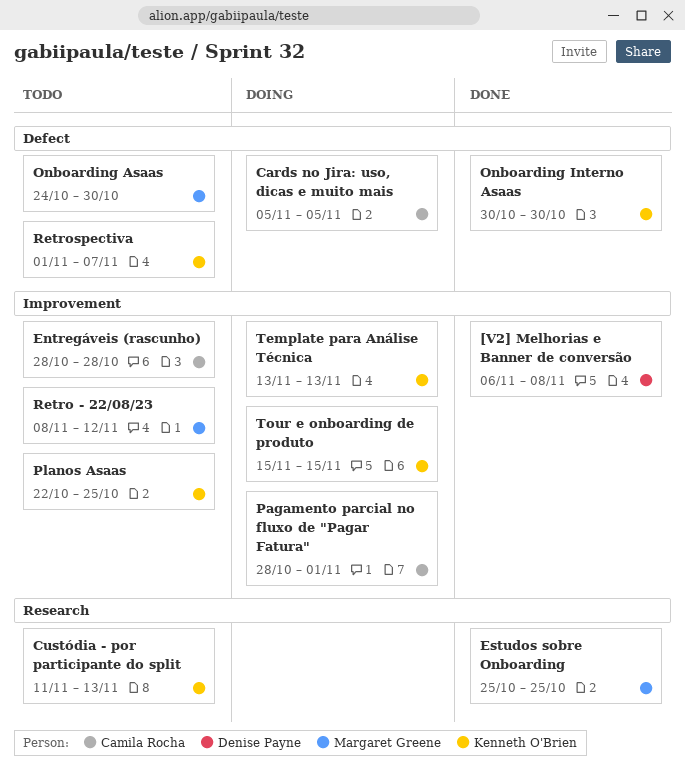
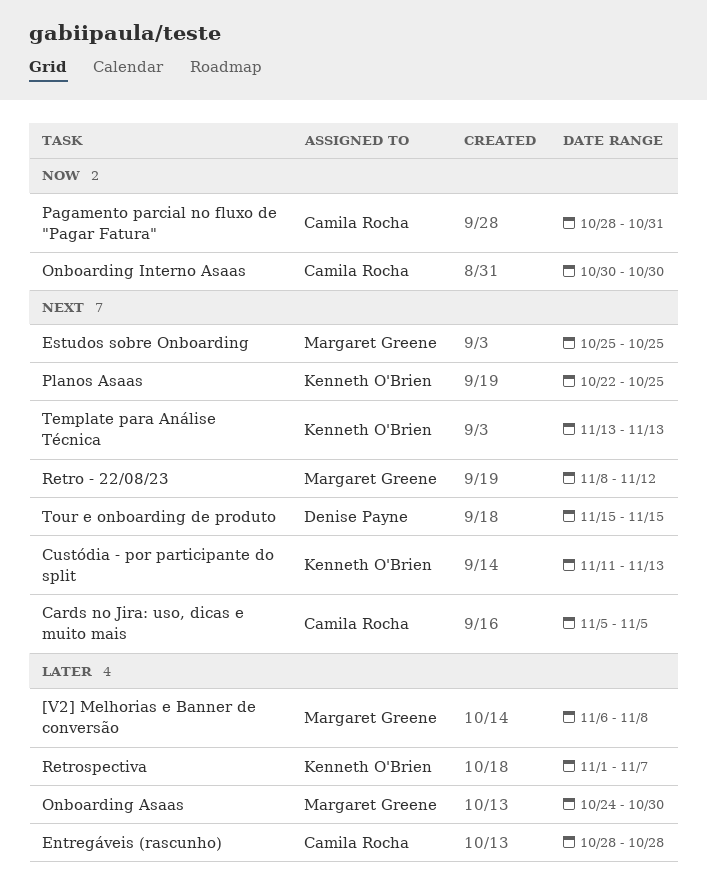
[V2] Melhorias e Banner de conversão, owner: Denise Payne -> Margaret Greene
Onboarding Interno Asaas, owner: Kenneth O'Brien -> Camila Rocha
Pagamento parcial no fluxo de "Pagar Fatura", due: Nov 1 -> Oct 31
Tour e onboarding de produto, owner: Kenneth O'Brien -> Denise Payne

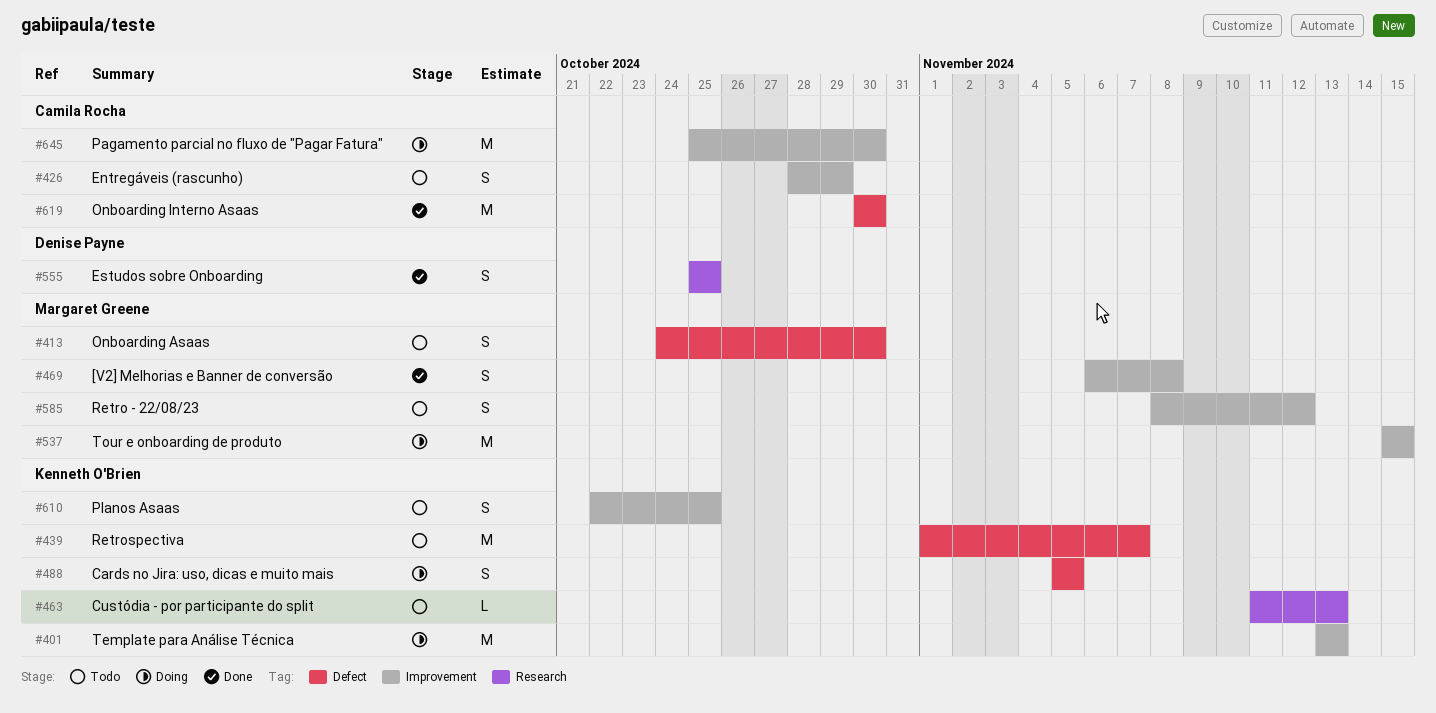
Cards no Jira: uso, dicas e muito mais, owner: Camila Rocha -> Kenneth O'Brien
Entregáveis (rascunho), due: Oct 28 -> Oct 29
Estudos sobre Onboarding, owner: Margaret Greene -> Denise Payne
Pagamento parcial no fluxo de "Pagar Fatura", start: Oct 28 -> Oct 25
Pagamento parcial no fluxo de "Pagar Fatura", due: Oct 31 -> Oct 30
Tour e onboarding de produto, owner: Denise Payne -> Margaret Greene

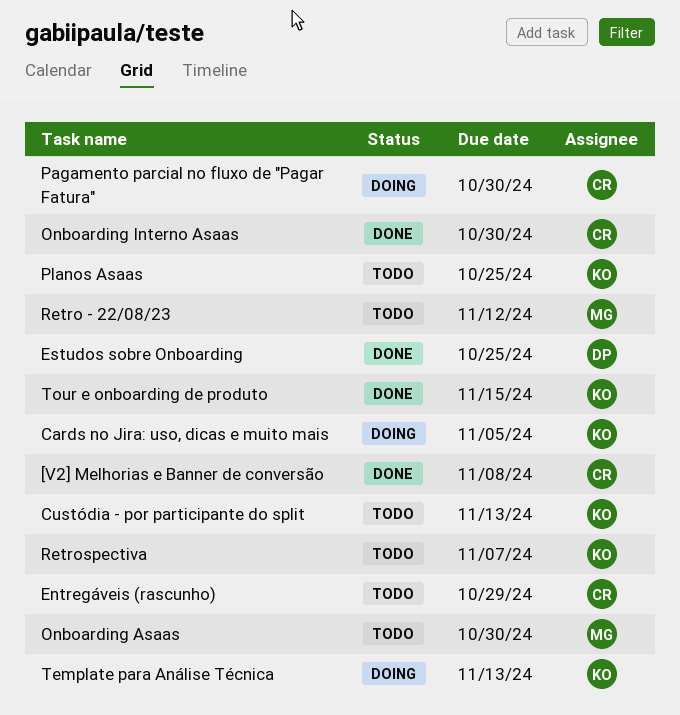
[V2] Melhorias e Banner de conversão, owner: Margaret Greene -> Camila Rocha
Tour e onboarding de produto, status: Doing -> Done
Tour e onboarding de produto, owner: Margaret Greene -> Kenneth O'Brien

